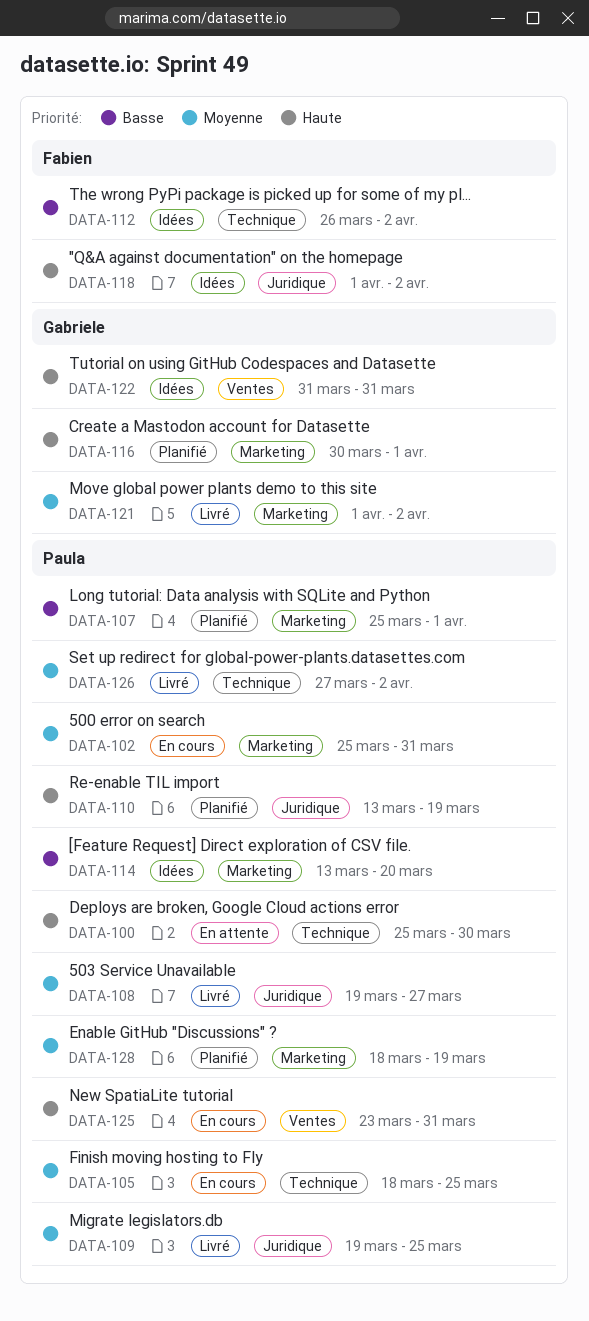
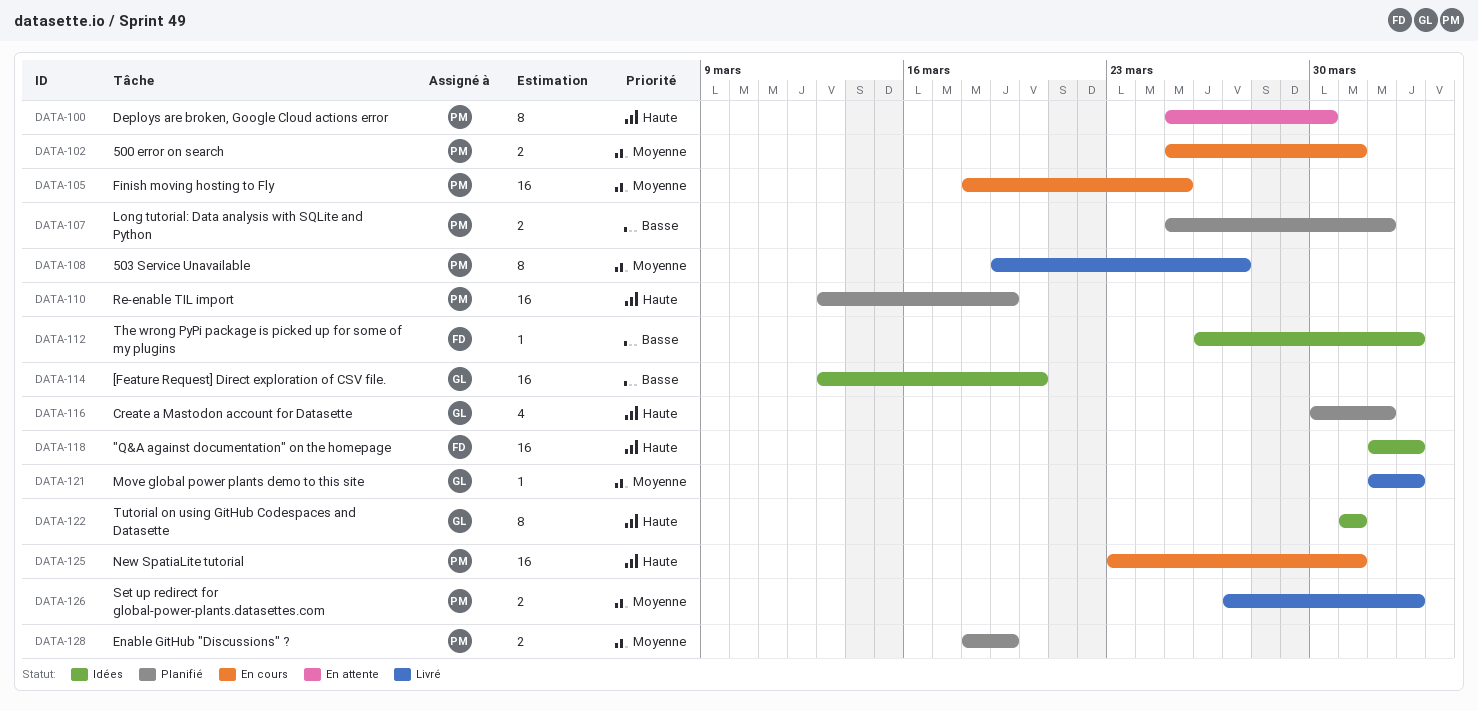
DATA-109: present -> none
DATA-114, owner: Paula -> Gabriele

